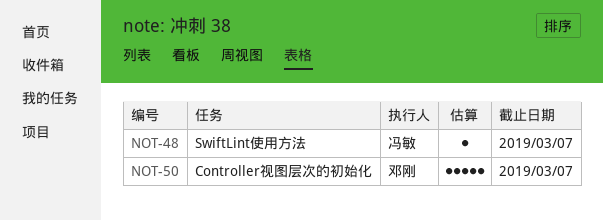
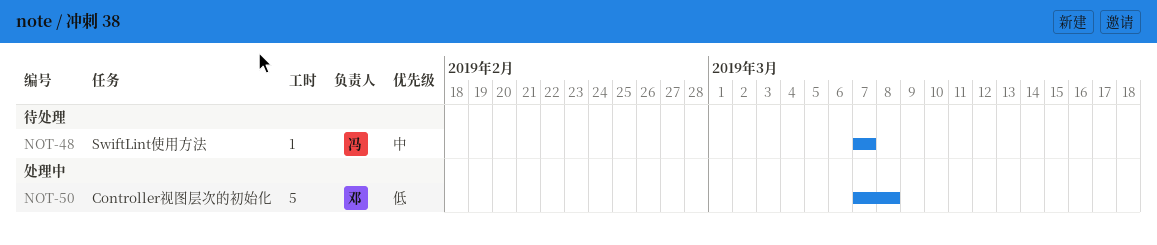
NOT-50, due: Mar 7 -> Mar 8

